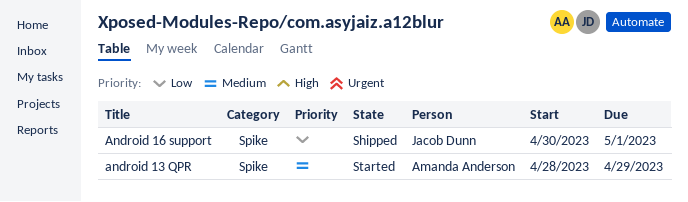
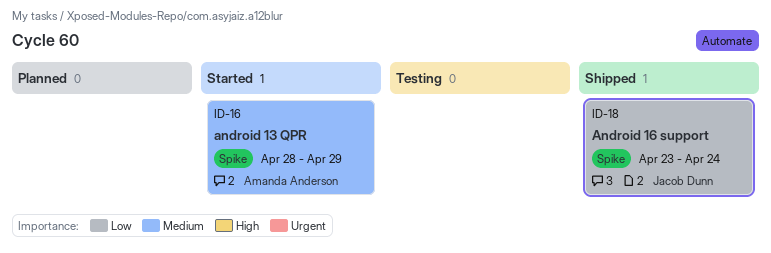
Android 16 support, start: Apr 30 -> Apr 23
Android 16 support, due: May 1 -> Apr 24

